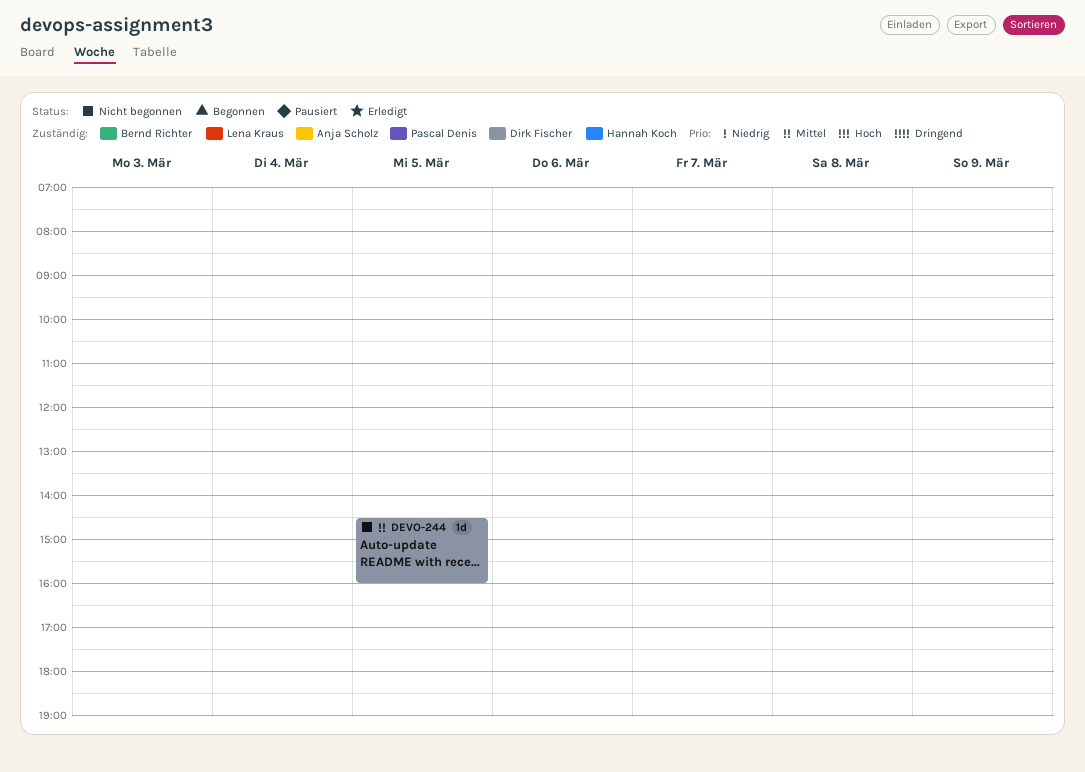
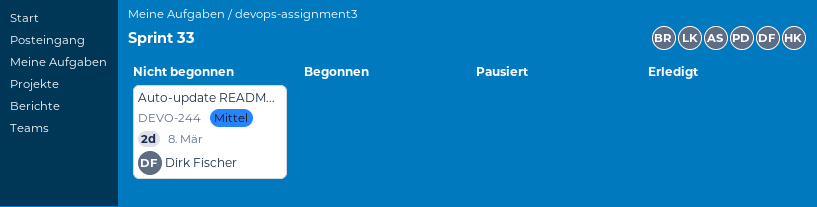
DEVO-244, estimate: 1d -> 2d
DEVO-244, day: Mar 5 -> Mar 8

